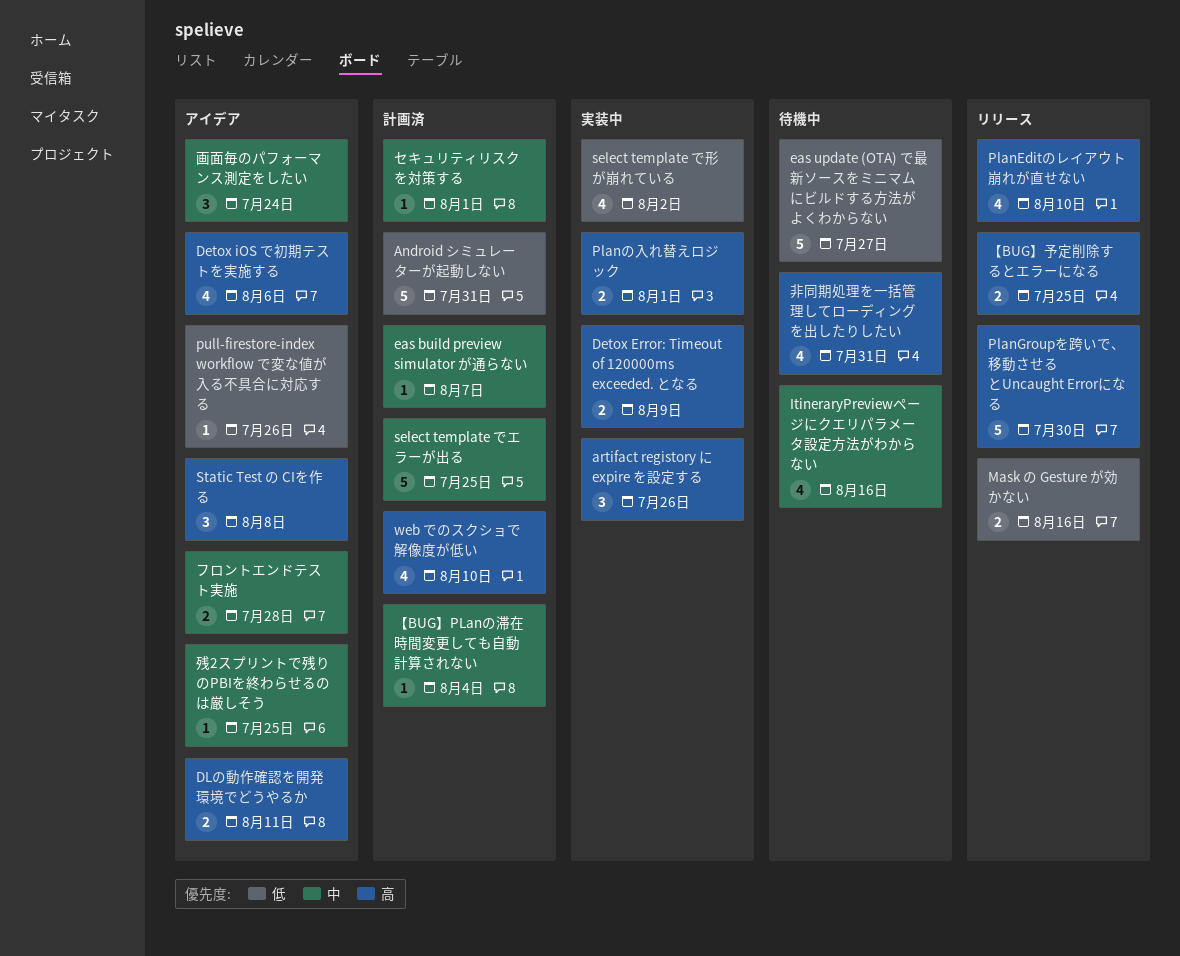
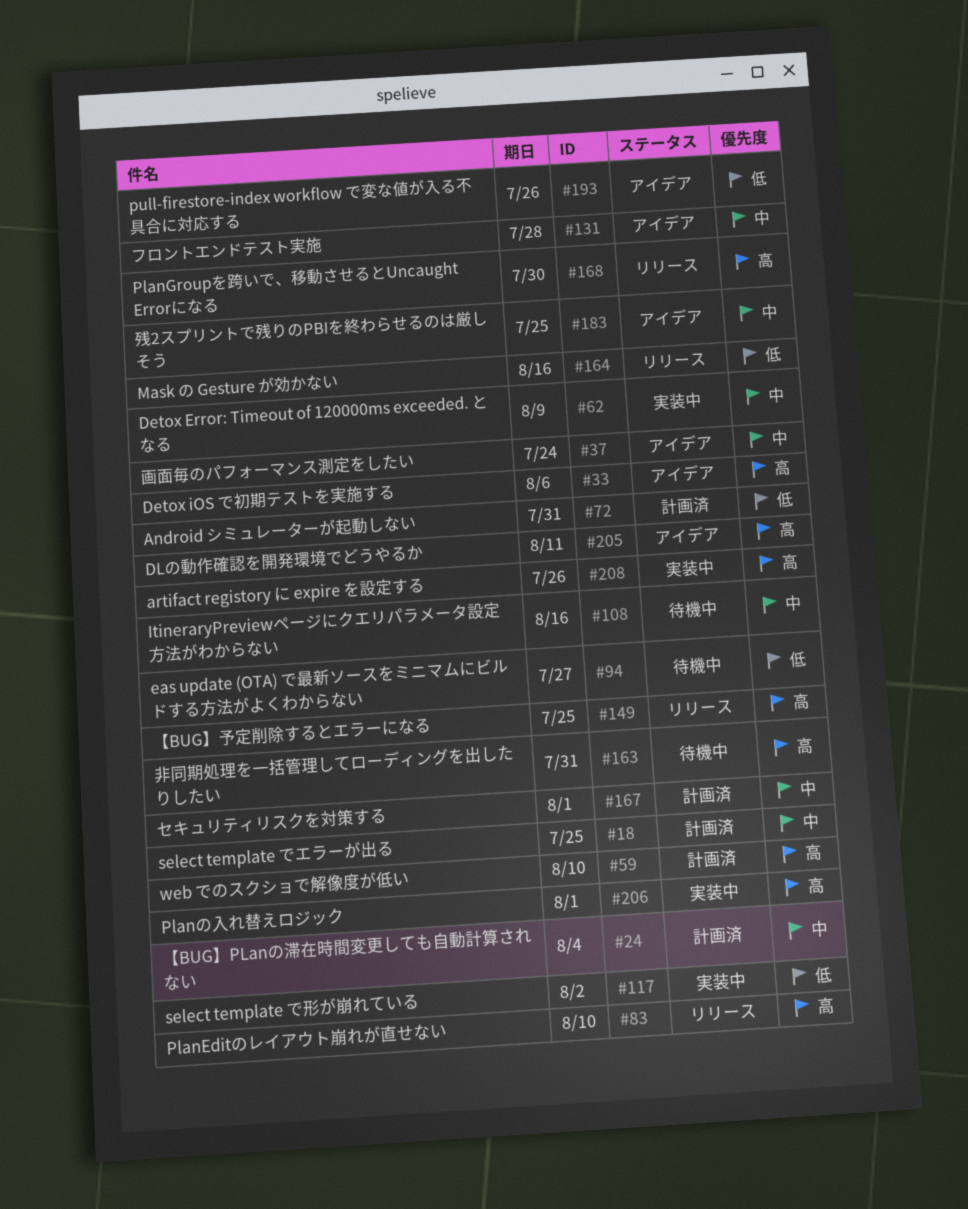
Detox Error: Timeout of 120000ms exceeded. となる, priority: 高 -> 中
eas build preview simulator が通らない: present -> none
Static Test の CIを作る: present -> none

